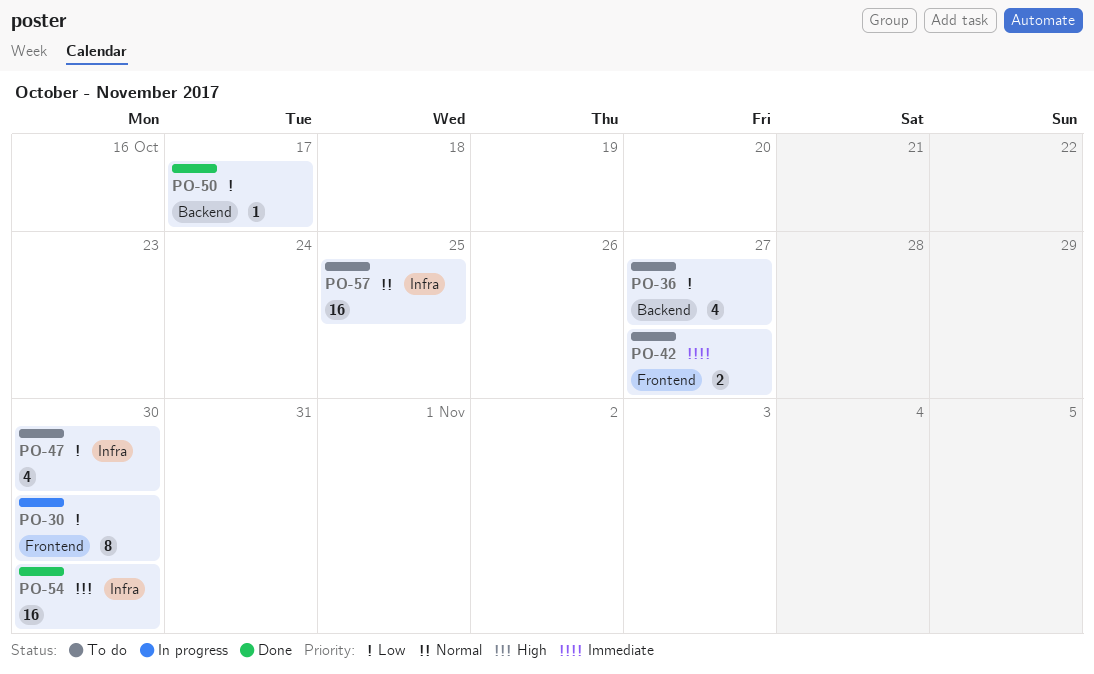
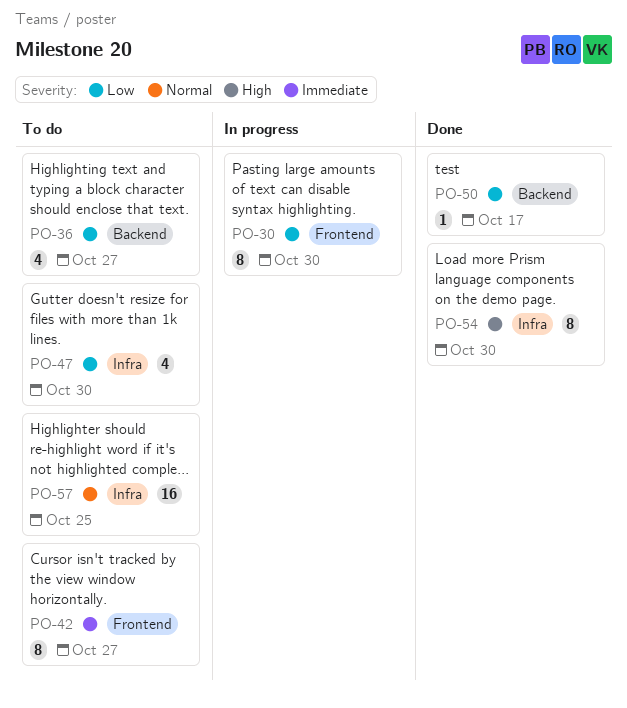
PO-42, estimate: 2 -> 8
PO-54, estimate: 16 -> 8

